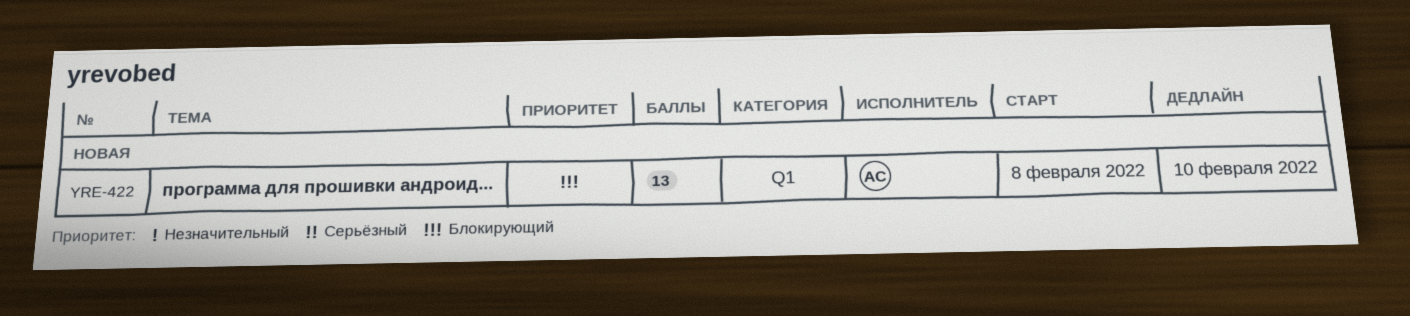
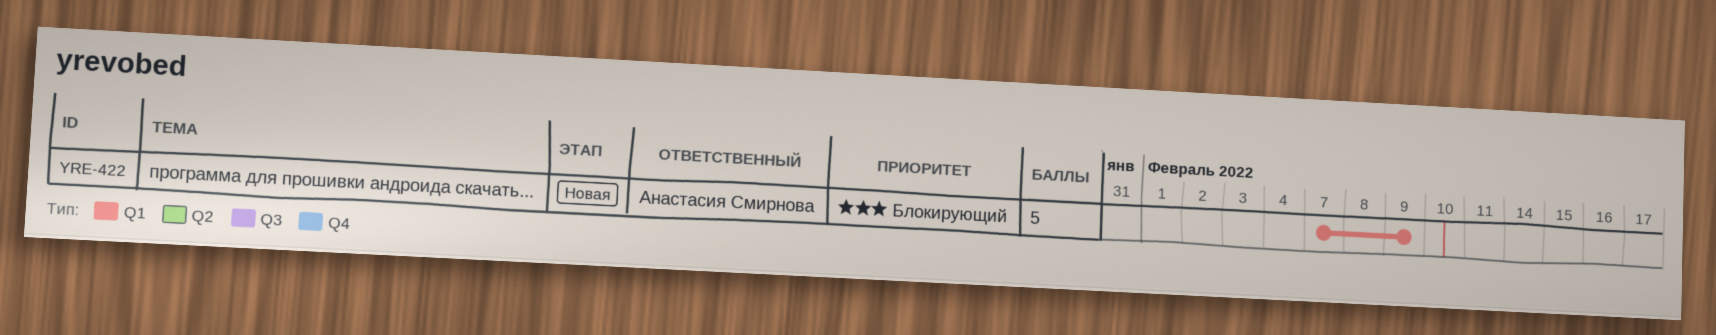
YRE-422, estimate: 13 -> 5
YRE-422, start: Feb 8 -> Feb 7
YRE-422, due: Feb 10 -> Feb 9

